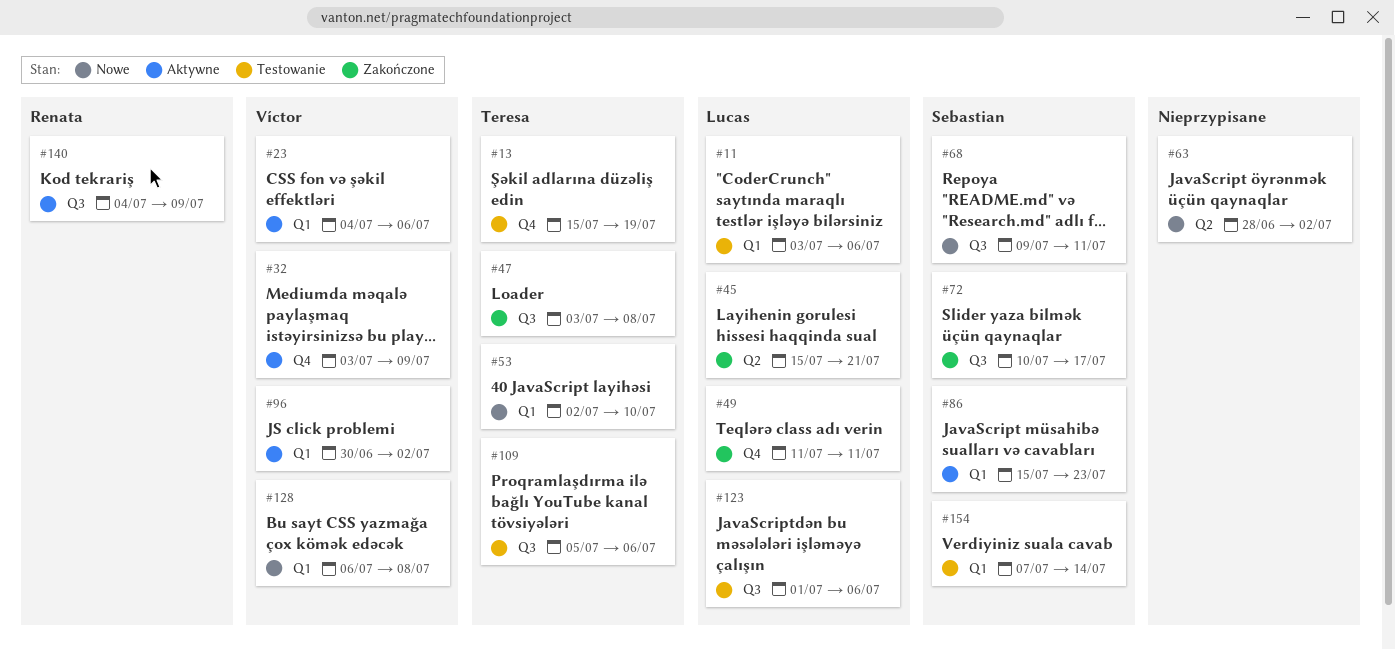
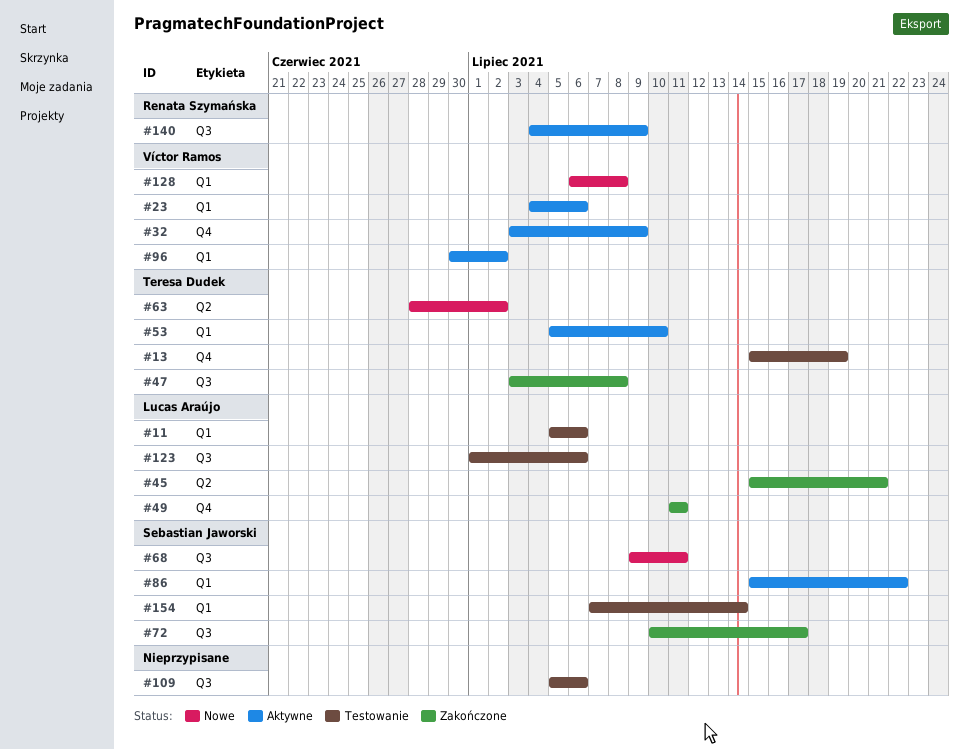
#11, start: Jul 3 -> Jul 5
#53, status: Nowe -> Aktywne
#53, start: Jul 2 -> Jul 5
#63, owner: none -> Teresa Dudek
#86, due: Jul 23 -> Jul 22
#109, owner: Teresa Dudek -> none

